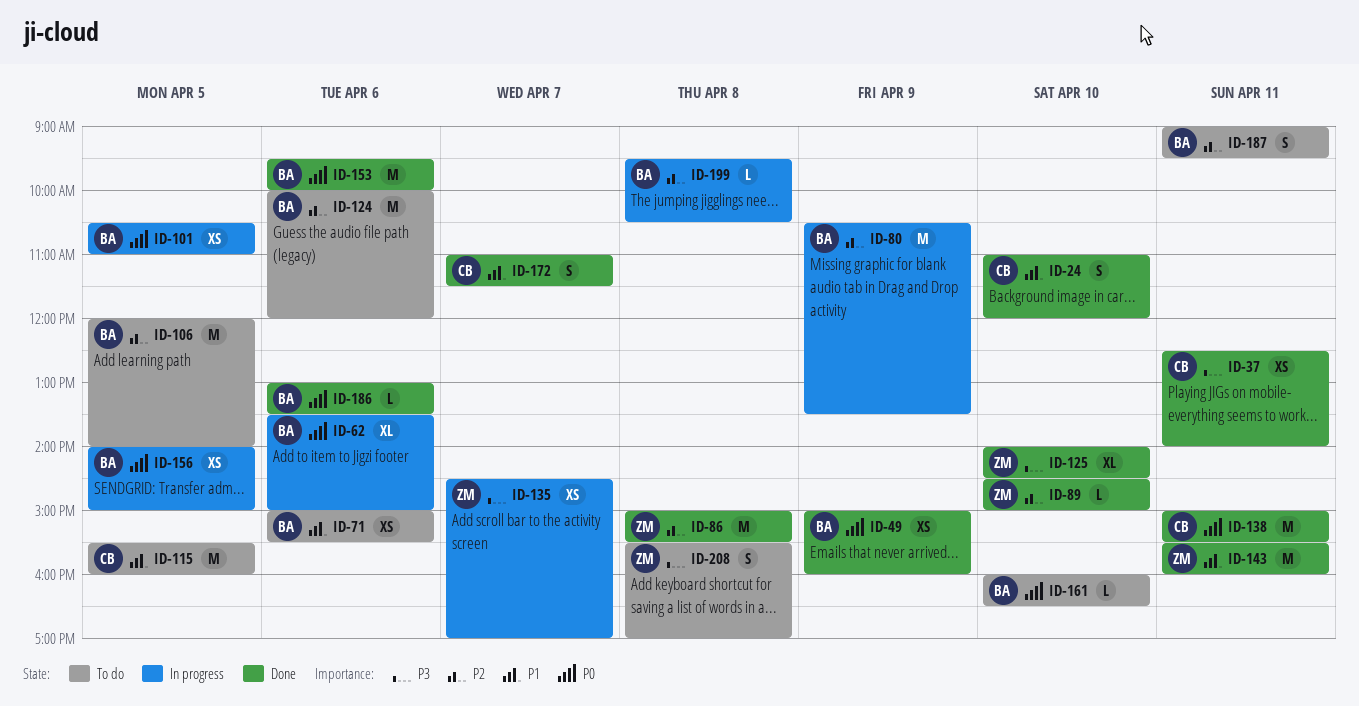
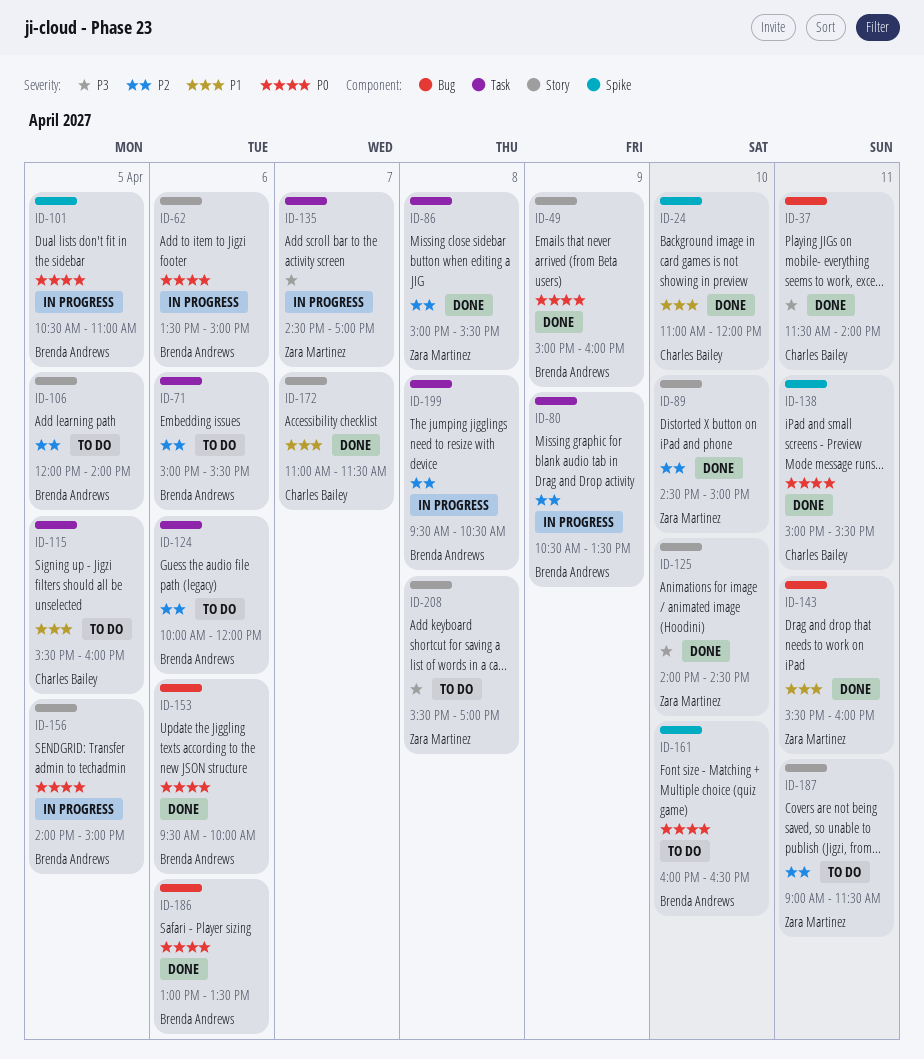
ID-37, begins: 12:30 -> 11:30
ID-71, priority: P1 -> P2
ID-187, owner: Brenda Andrews -> Zara Martinez
ID-187, ends: 09:30 -> 11:30

